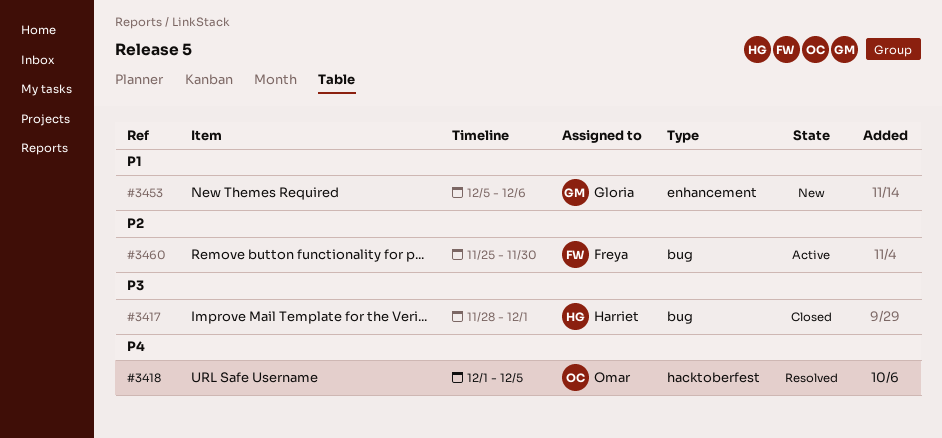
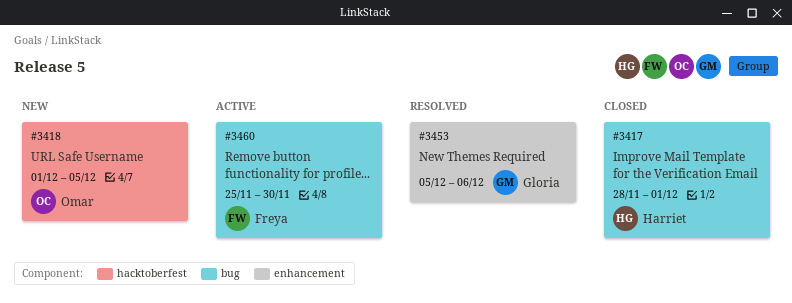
#3418, status: Resolved -> New
#3453, status: New -> Resolved

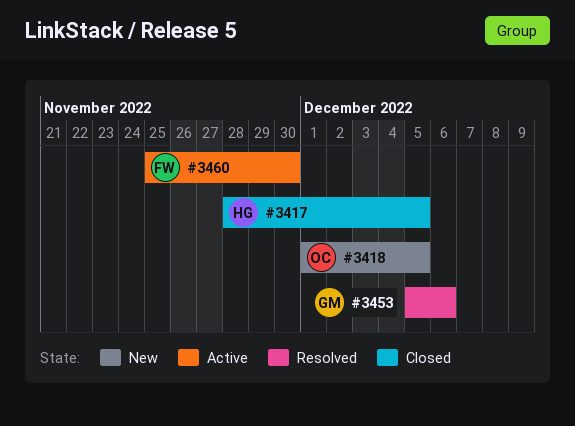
#3417, due: Dec 1 -> Dec 5

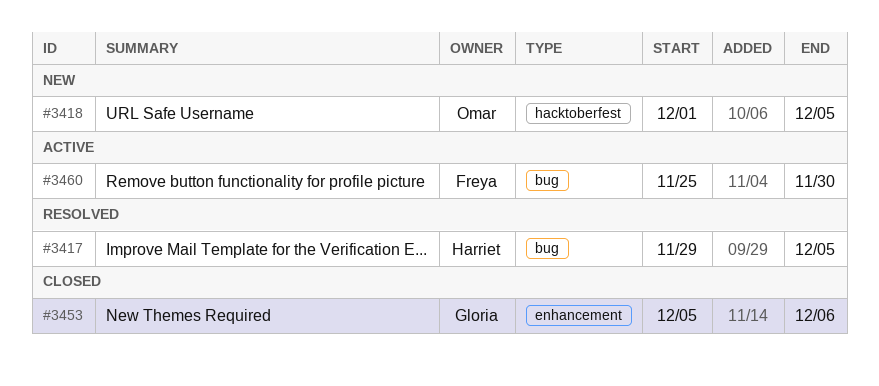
#3417, status: Closed -> Resolved
#3417, start: Nov 28 -> Nov 29
#3453, status: Resolved -> Closed

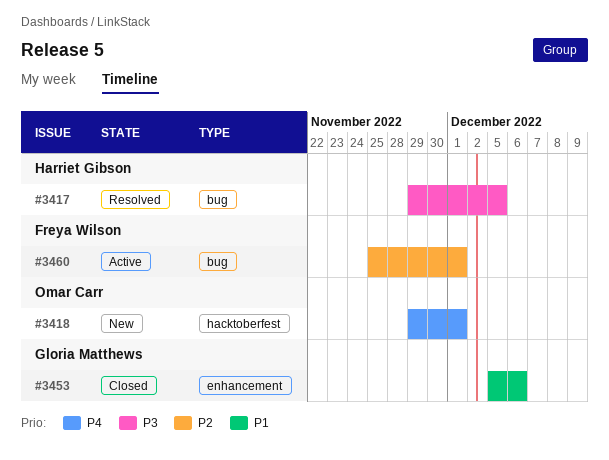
#3418, start: Dec 1 -> Nov 29
#3418, due: Dec 5 -> Dec 1
#3460, due: Nov 30 -> Dec 1

